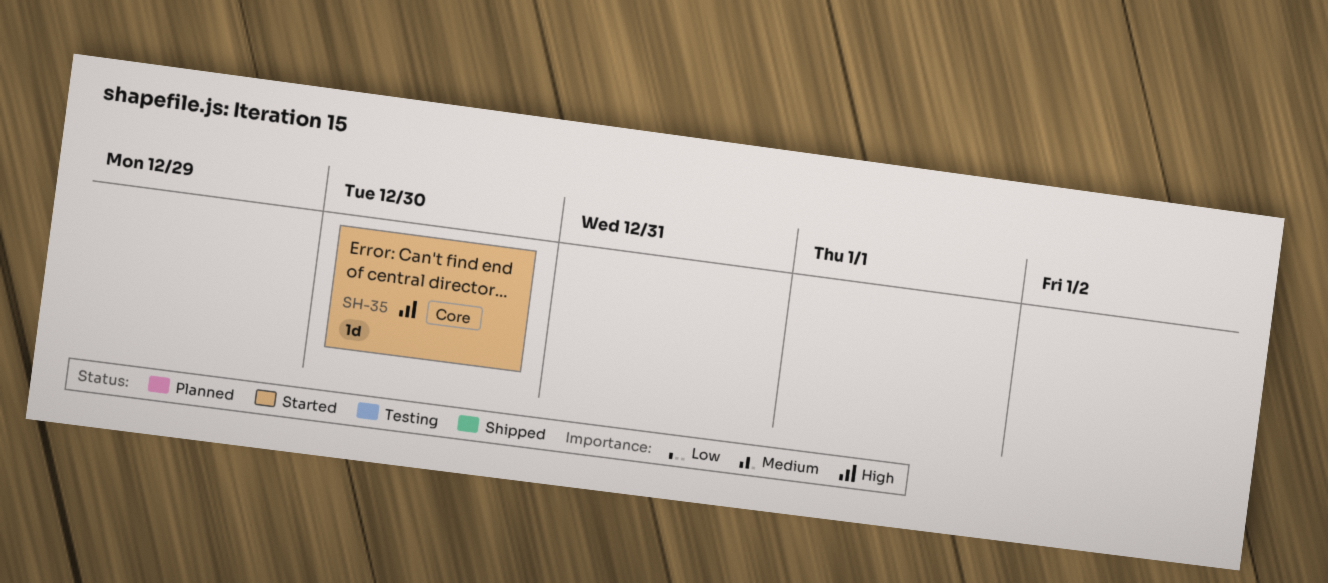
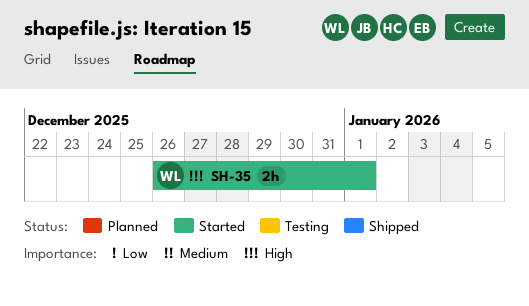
SH-35, estimate: 1d -> 2h
SH-35, due: Dec 30 -> Jan 1

